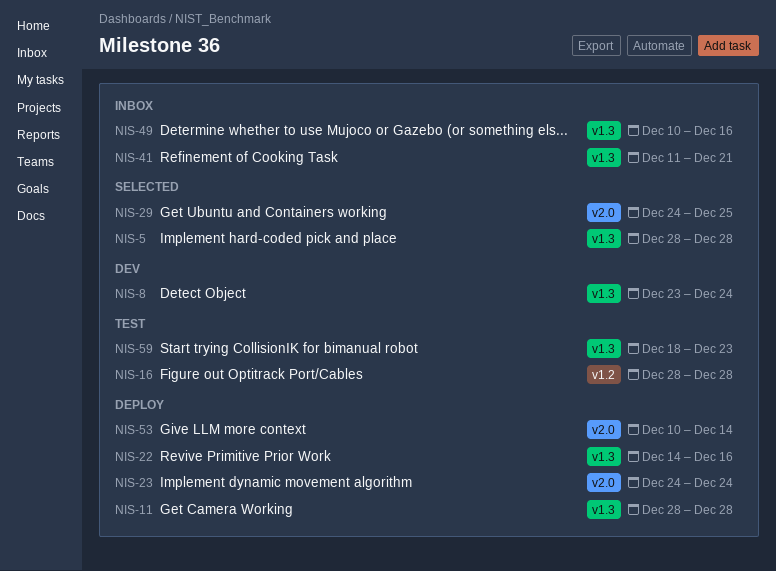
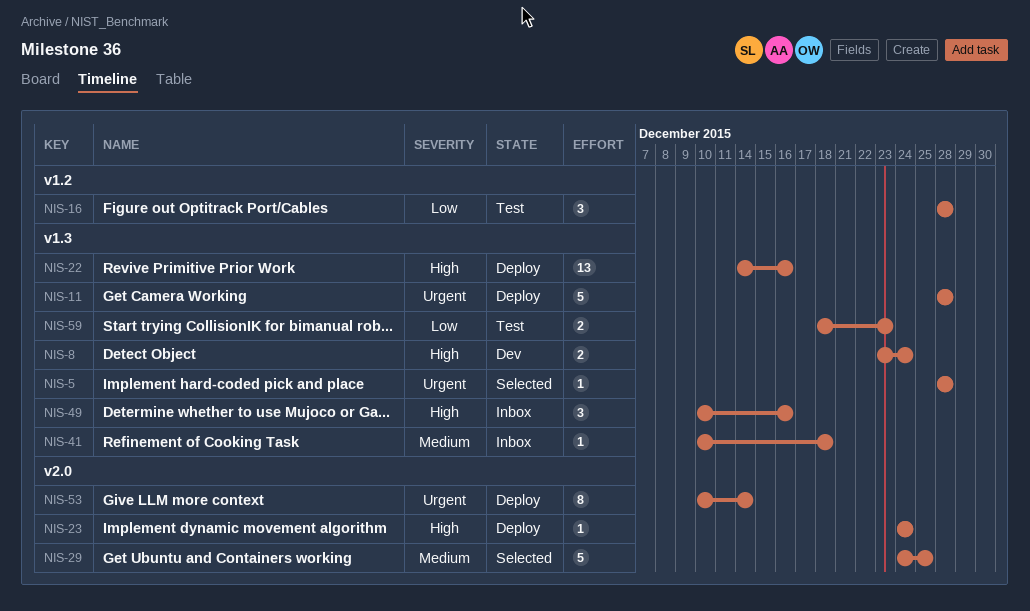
NIS-41, start: Dec 11 -> Dec 10
NIS-41, due: Dec 21 -> Dec 18

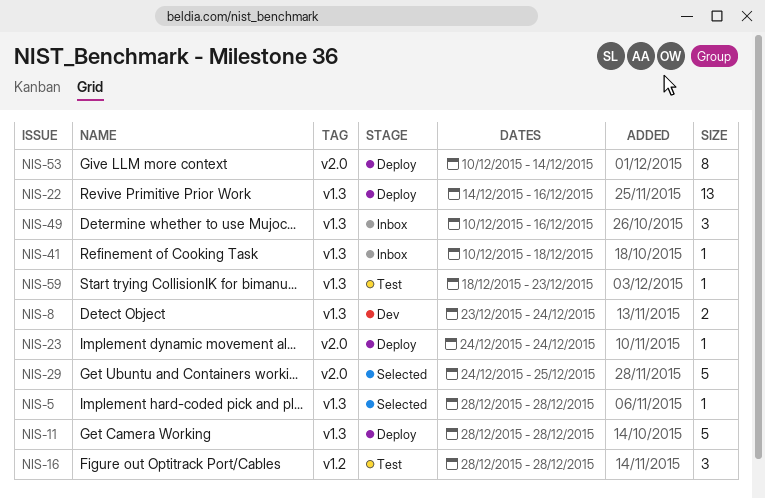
NIS-59, estimate: 2 -> 1

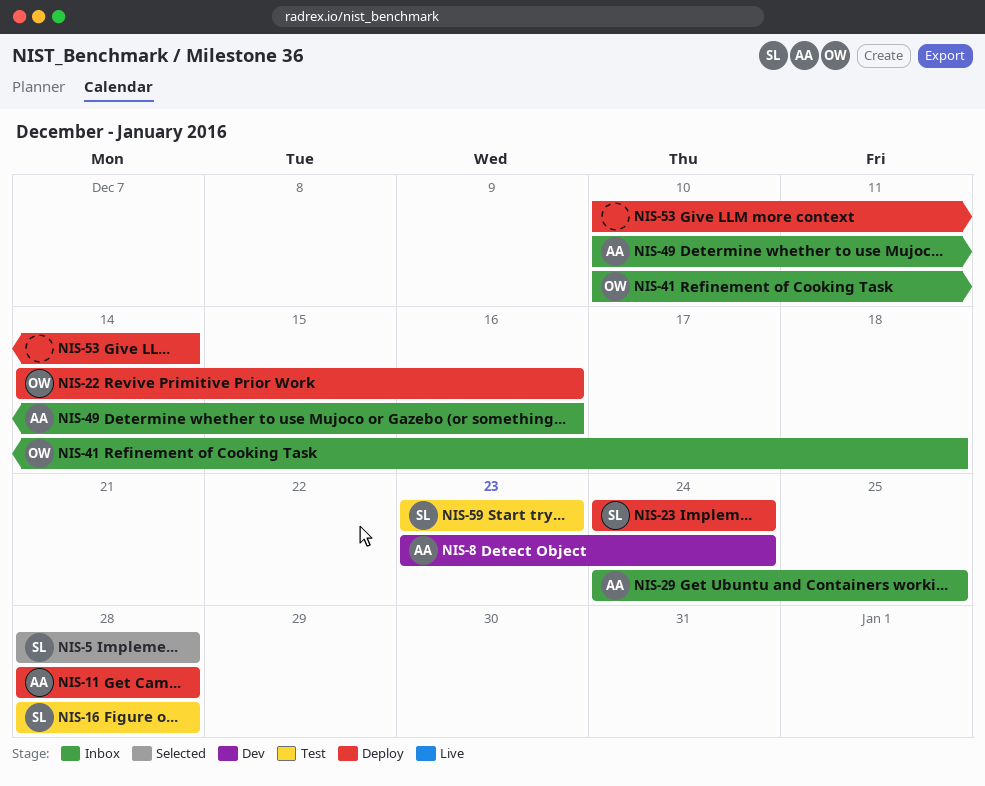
NIS-29, status: Selected -> Inbox
NIS-59, start: Dec 18 -> Dec 23

